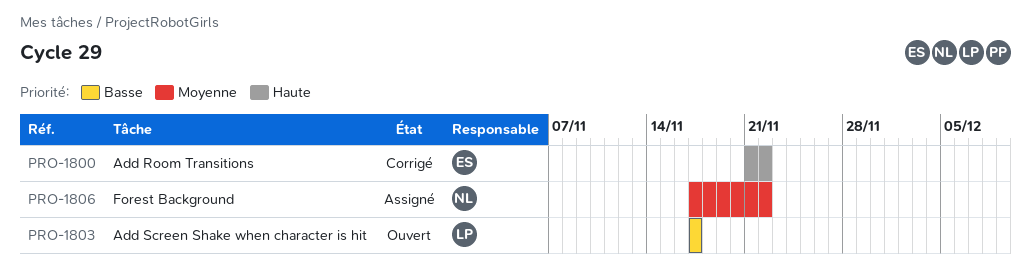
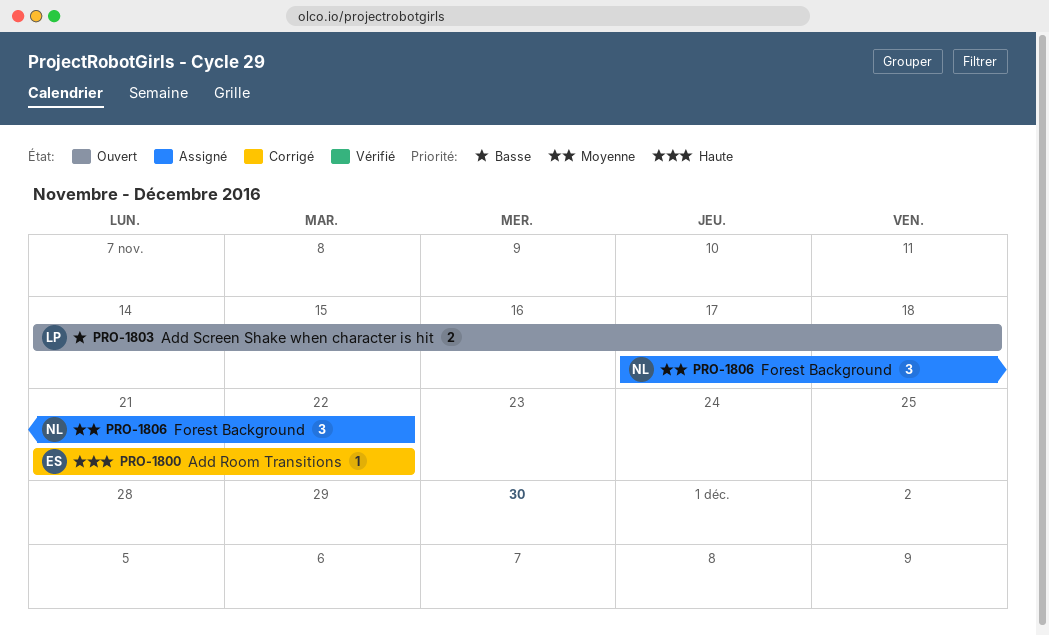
PRO-1803, start: Nov 17 -> Nov 14
PRO-1803, due: Nov 17 -> Nov 18

